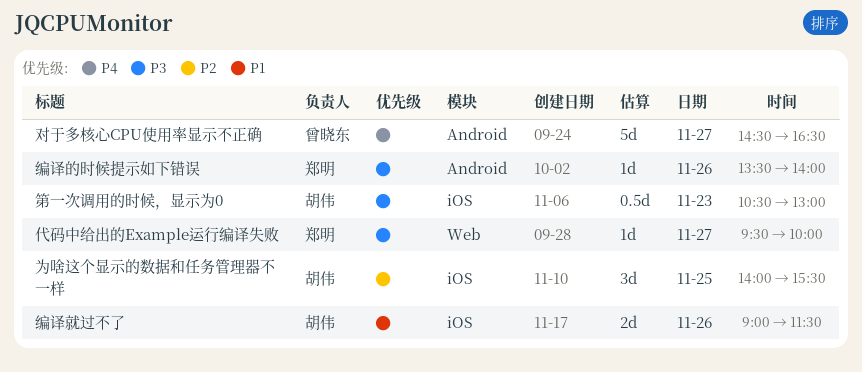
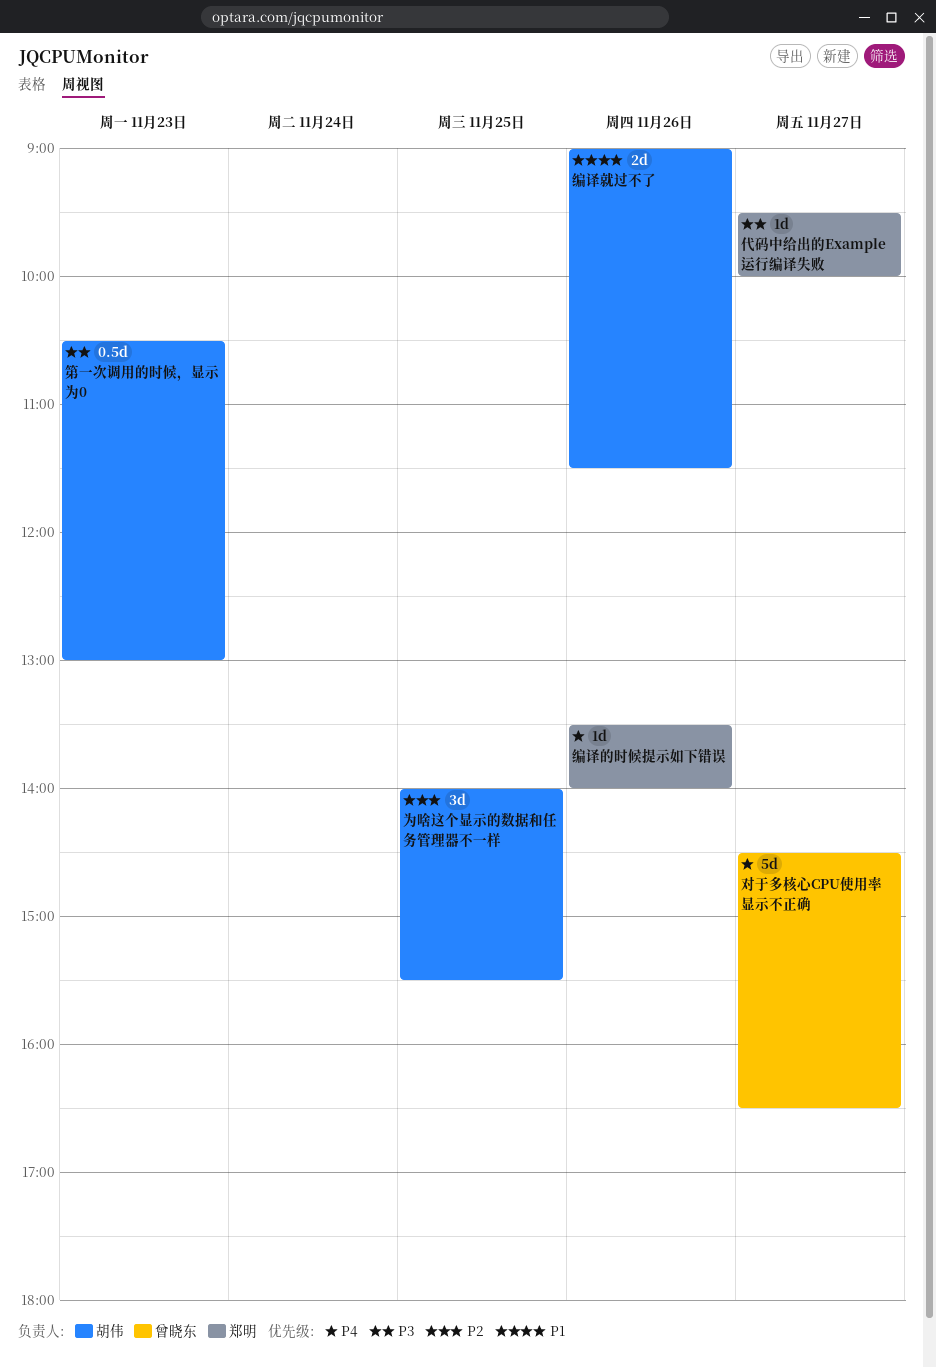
编译的时候提示如下错误, priority: P3 -> P4

